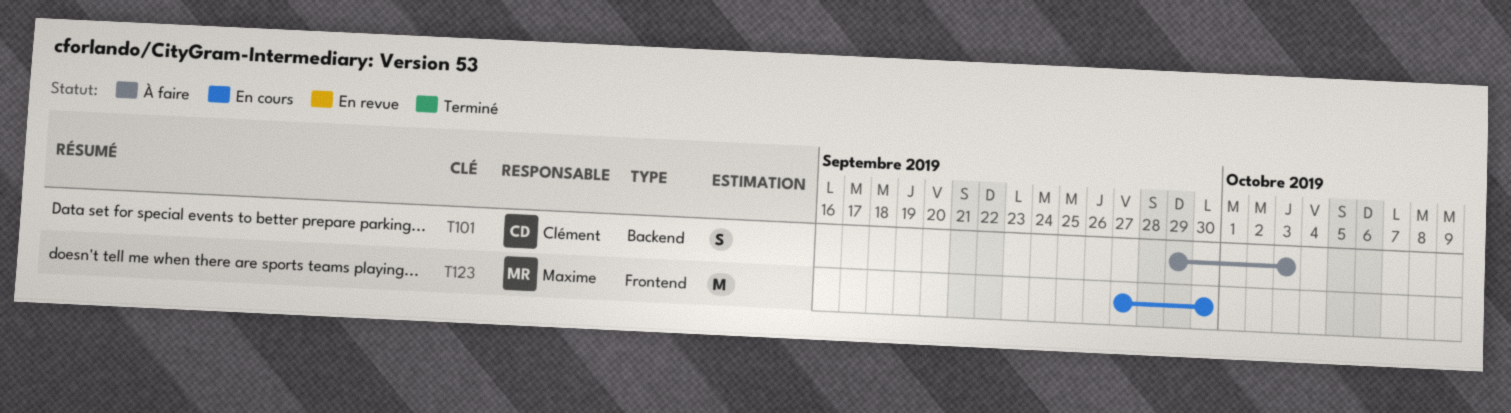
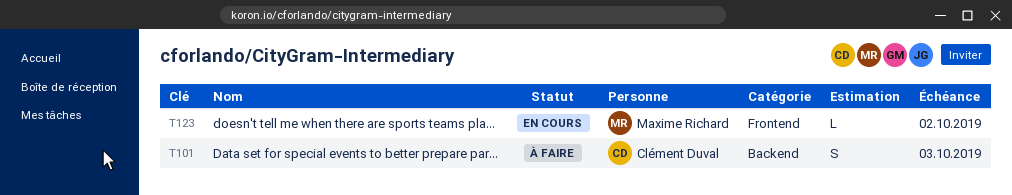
T123, estimate: M -> L
T123, due: Sep 30 -> Oct 2

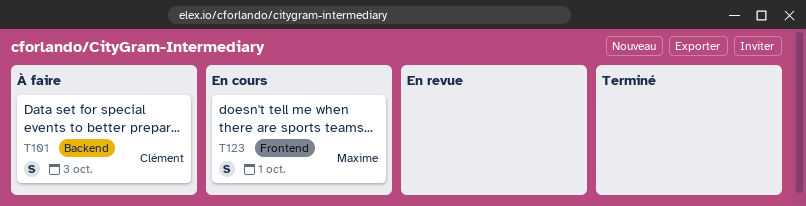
T123, estimate: L -> S
T123, due: Oct 2 -> Oct 1

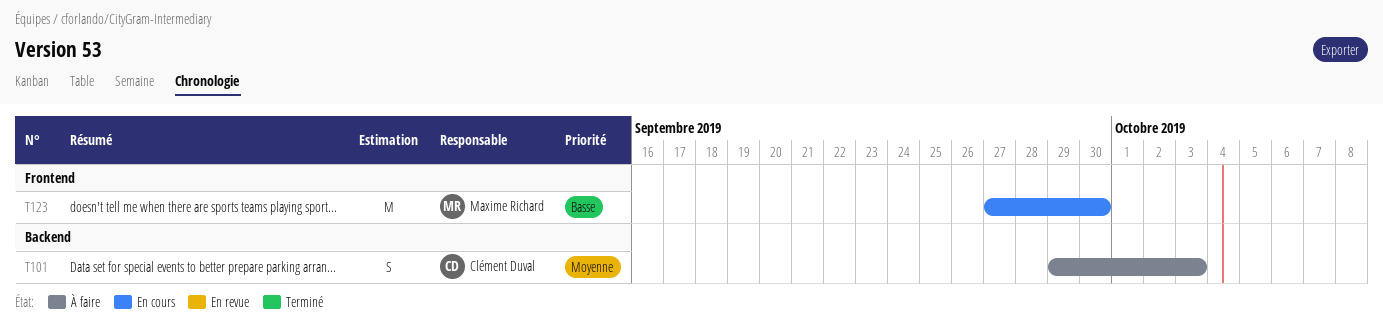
T123, estimate: S -> M
T123, due: Oct 1 -> Sep 30

